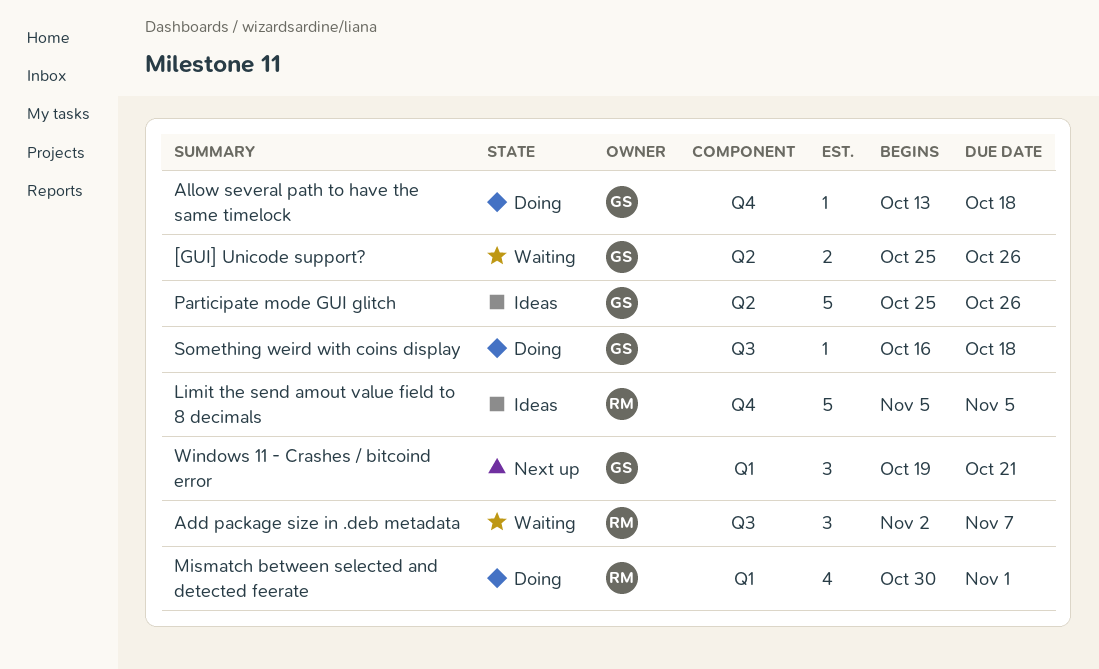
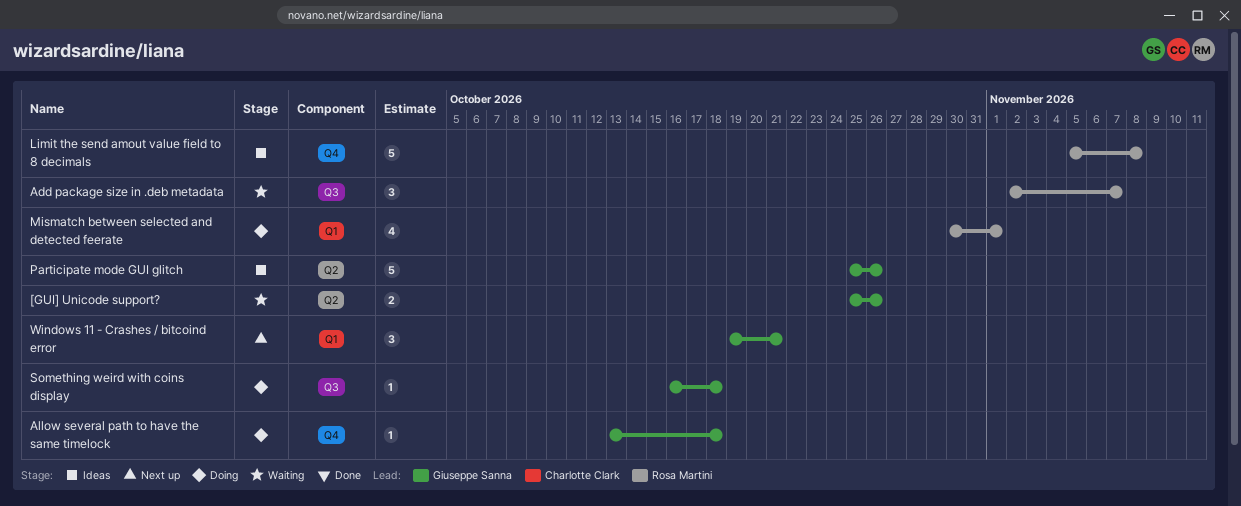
Limit the send amout value field to 8 decimals, due: Nov 5 -> Nov 8

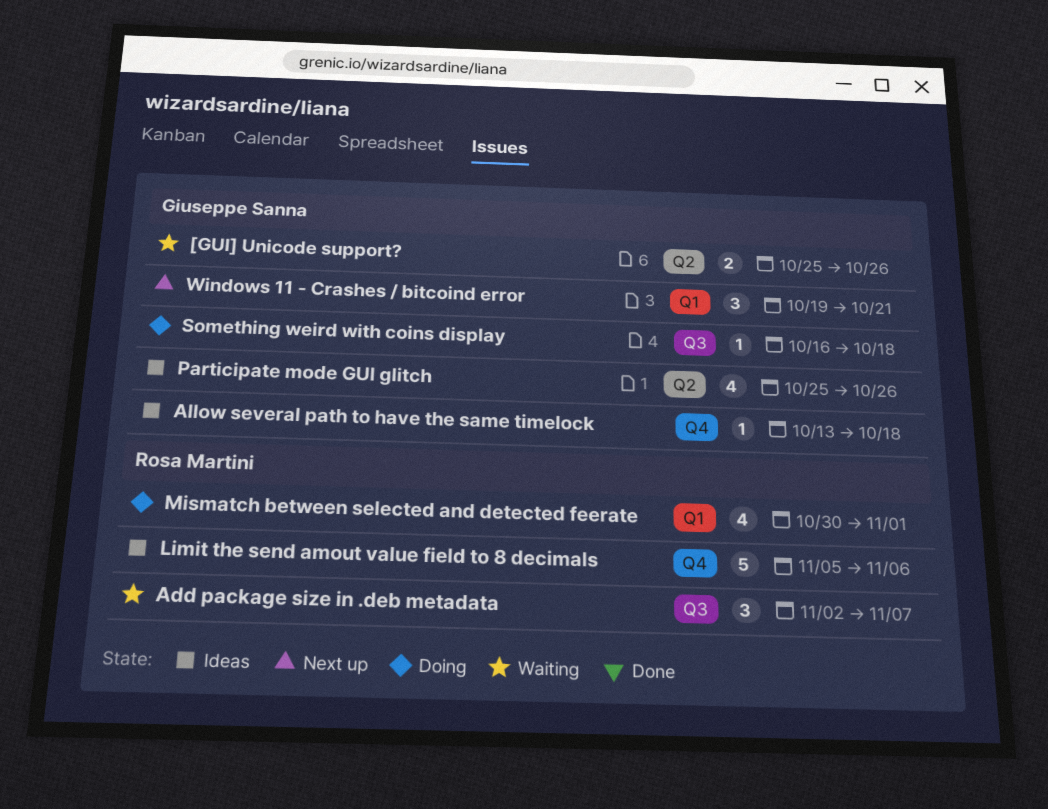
Allow several path to have the same timelock, status: Doing -> Ideas
Limit the send amout value field to 8 decimals, due: Nov 8 -> Nov 6
Participate mode GUI glitch, estimate: 5 -> 4

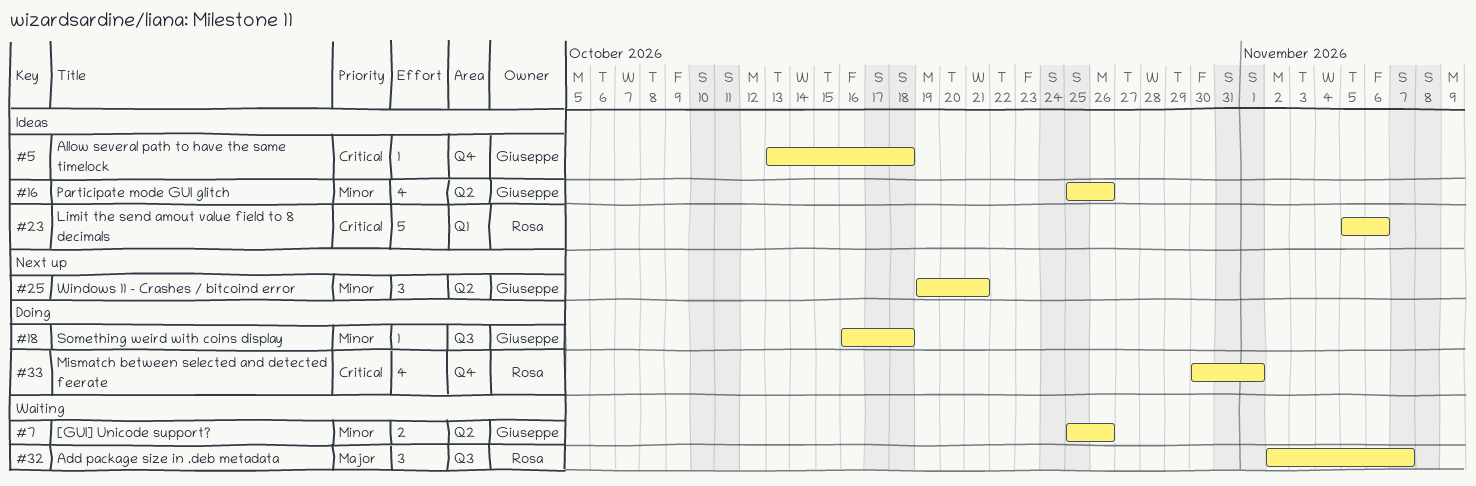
Limit the send amout value field to 8 decimals, label: Q4 -> Q1
Mismatch between selected and detected feerate, label: Q1 -> Q4
Windows 11 - Crashes / bitcoind error, label: Q1 -> Q2

